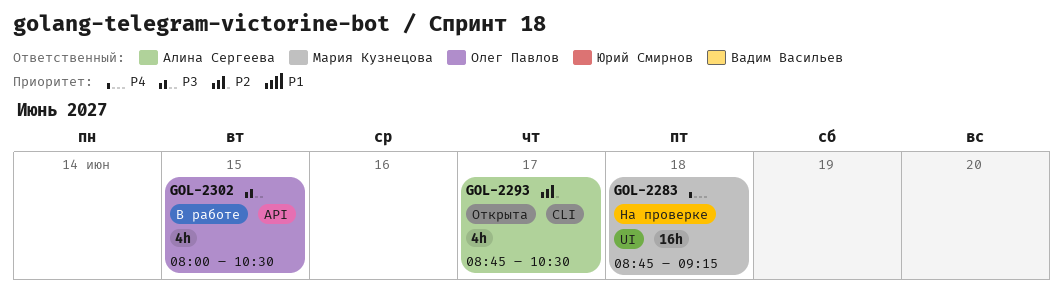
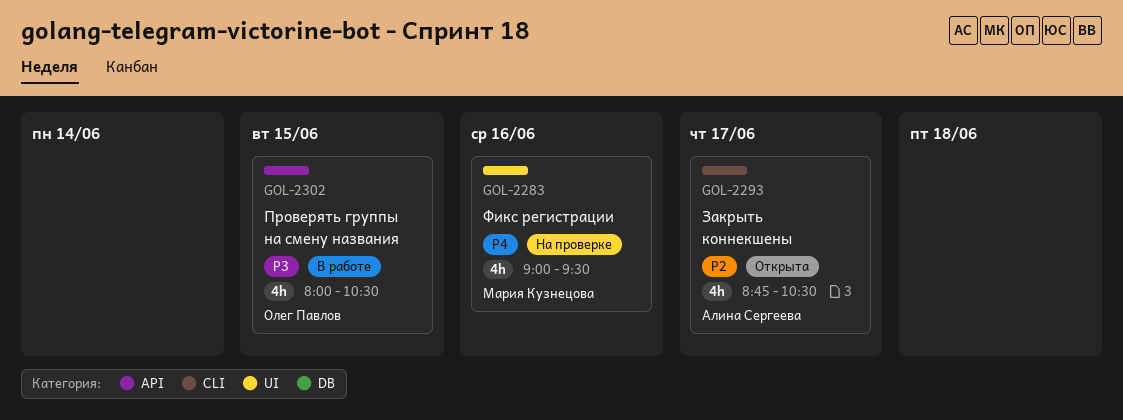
GOL-2283, estimate: 16h -> 4h
GOL-2283, day: Jun 18 -> Jun 16
GOL-2283, begins: 08:45 -> 09:00
GOL-2283, ends: 09:15 -> 09:30

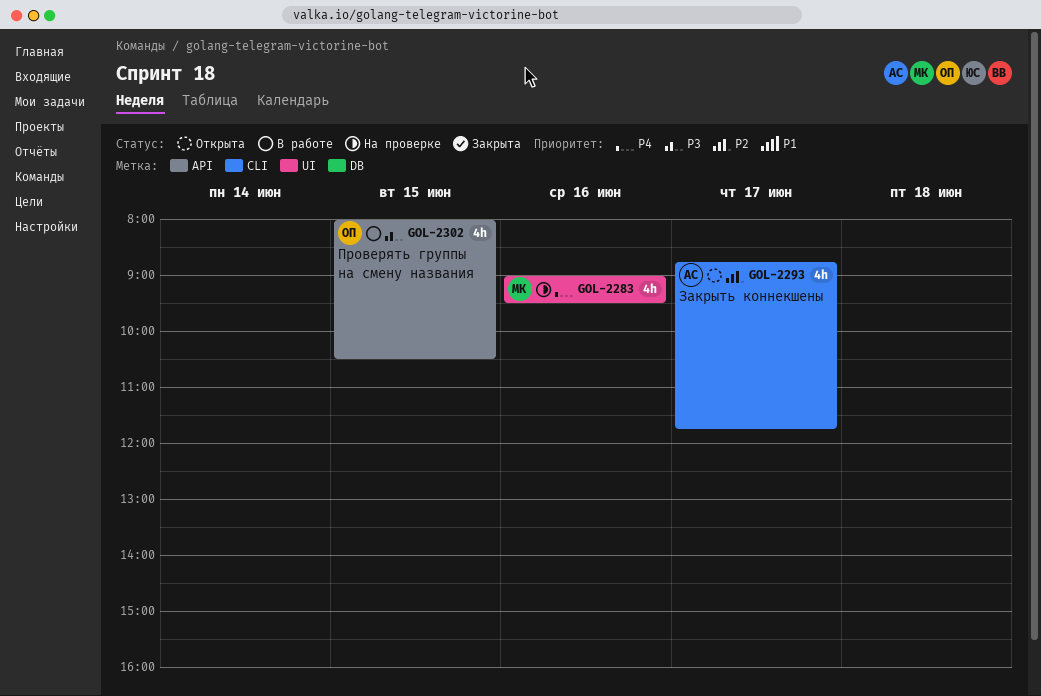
GOL-2293, ends: 10:30 -> 11:45

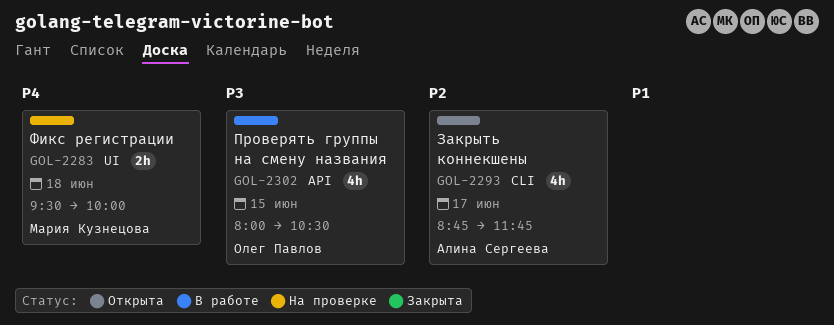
GOL-2283, estimate: 4h -> 2h
GOL-2283, day: Jun 16 -> Jun 18
GOL-2283, begins: 09:00 -> 09:30
GOL-2283, ends: 09:30 -> 10:00

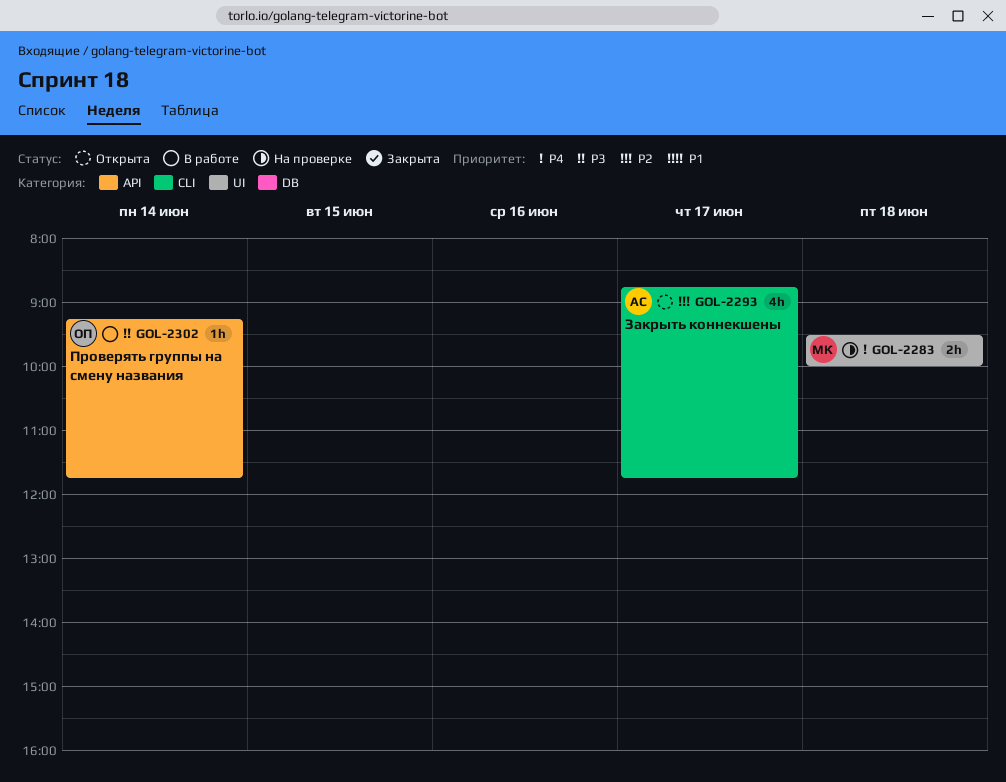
GOL-2302, estimate: 4h -> 1h
GOL-2302, day: Jun 15 -> Jun 14
GOL-2302, begins: 08:00 -> 09:15
GOL-2302, ends: 10:30 -> 11:45

